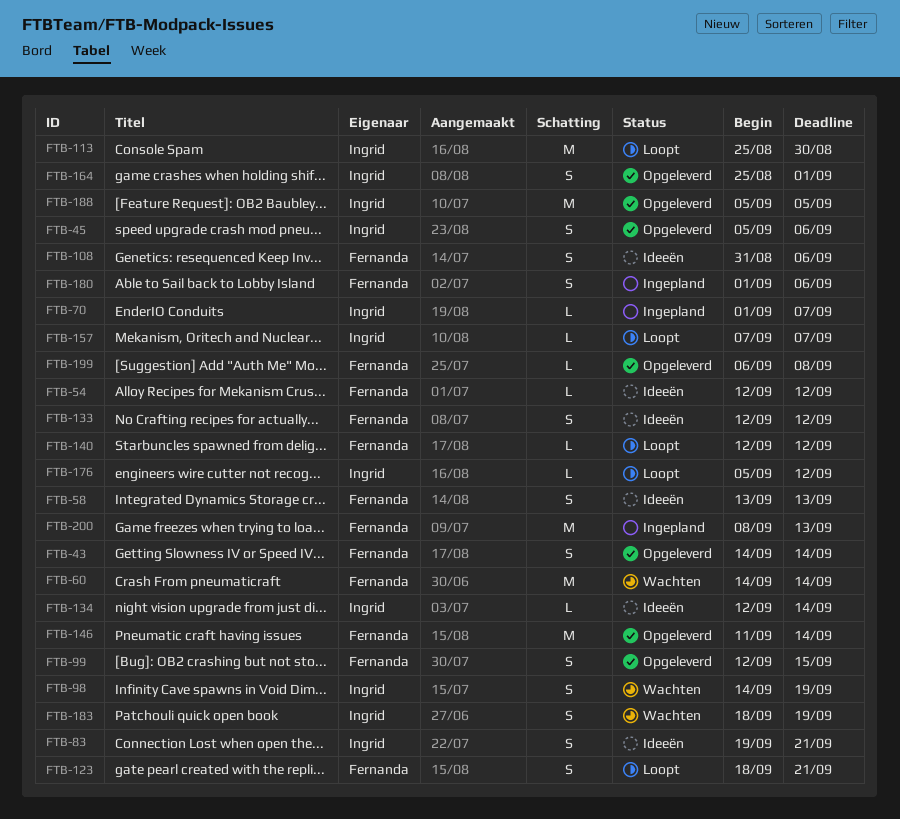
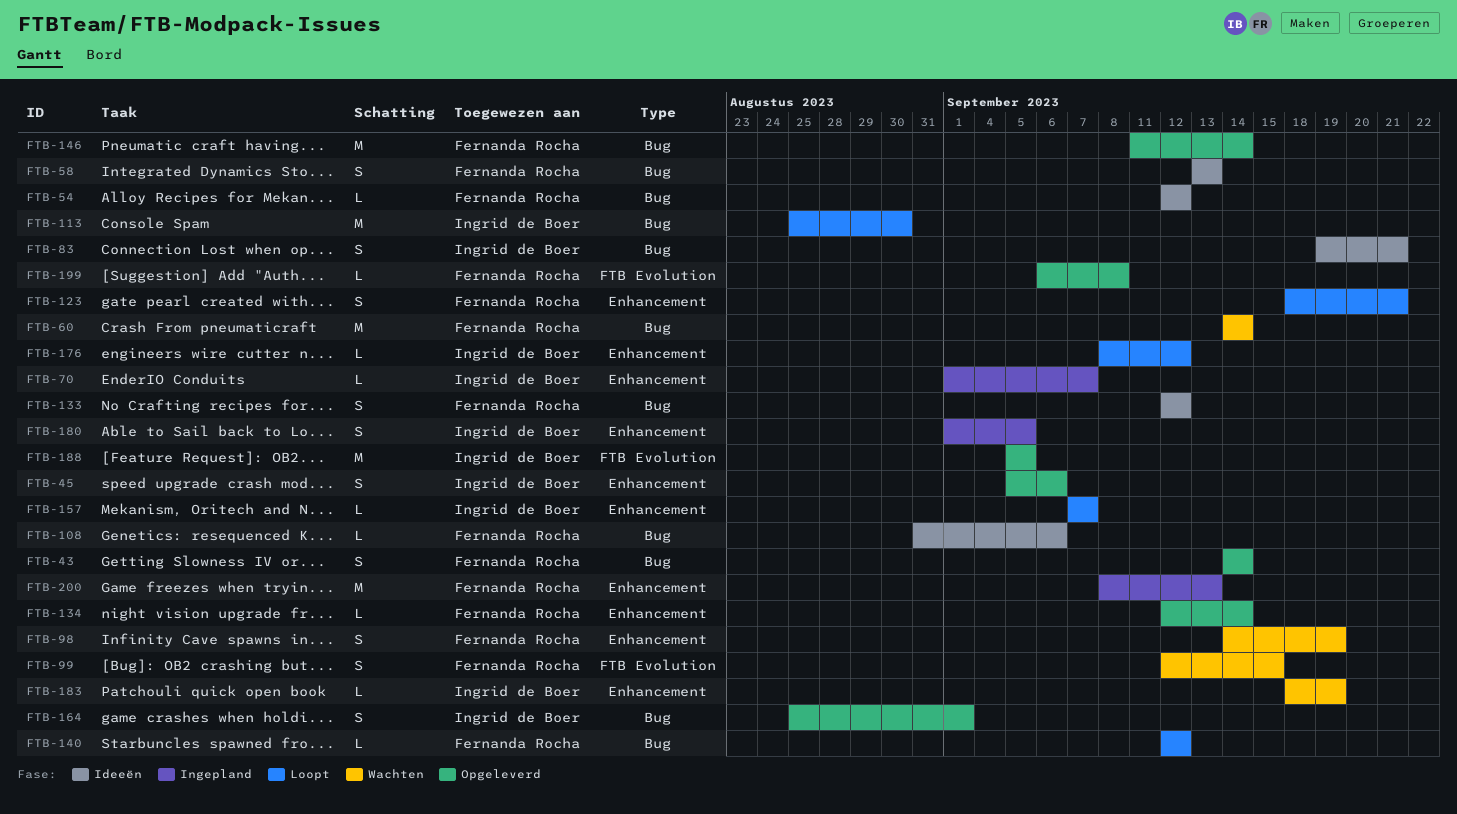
FTB-98, owner: Ingrid de Boer -> Fernanda Rocha
FTB-99, status: Opgeleverd -> Wachten
FTB-108, estimate: S -> L
FTB-134, status: Ideeën -> Opgeleverd
FTB-134, owner: Ingrid de Boer -> Fernanda Rocha
FTB-176, start: Sep 5 -> Sep 8
FTB-180, owner: Fernanda Rocha -> Ingrid de Boer
FTB-180, due: Sep 6 -> Sep 5
FTB-183, estimate: S -> L

